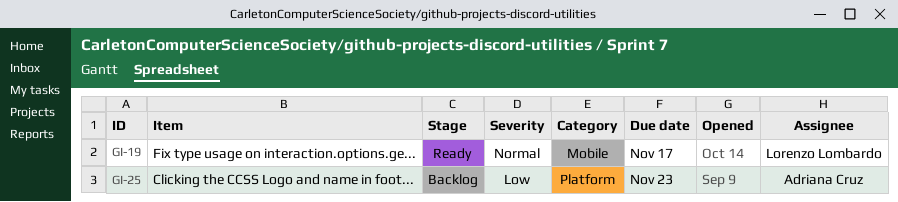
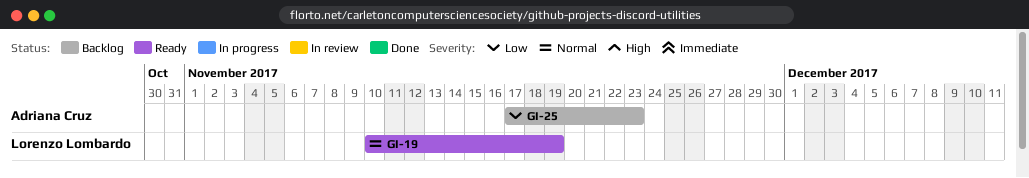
GI-19, due: Nov 17 -> Nov 19

